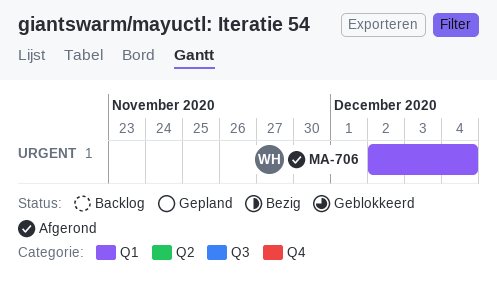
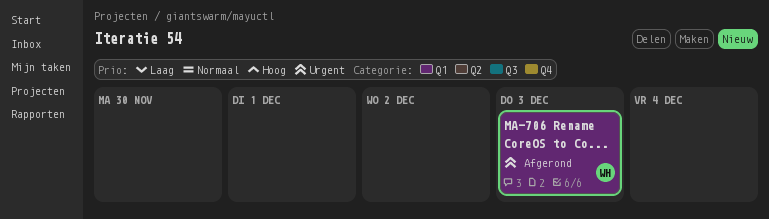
MA-706, due: Dec 4 -> Dec 3

